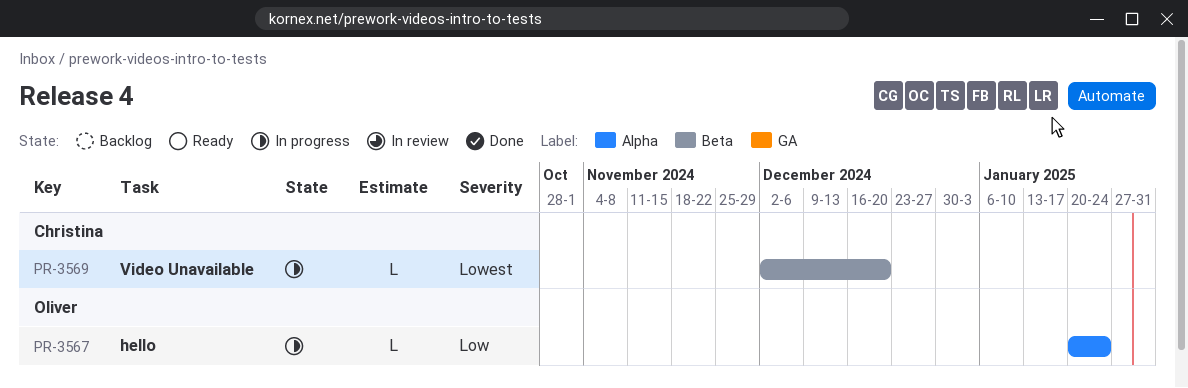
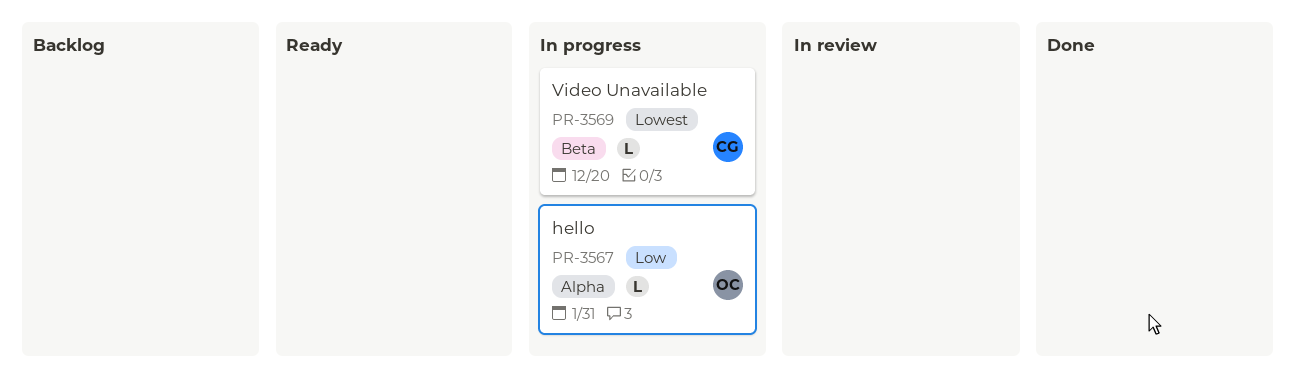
PR-3567, due: Jan 24 -> Jan 31

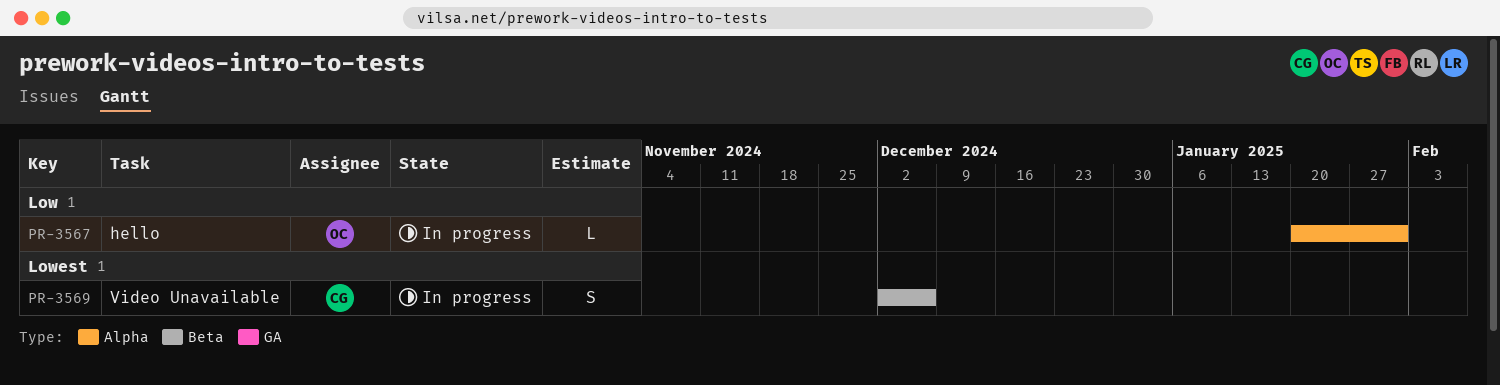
PR-3569, estimate: L -> S
PR-3569, due: Dec 20 -> Dec 6

